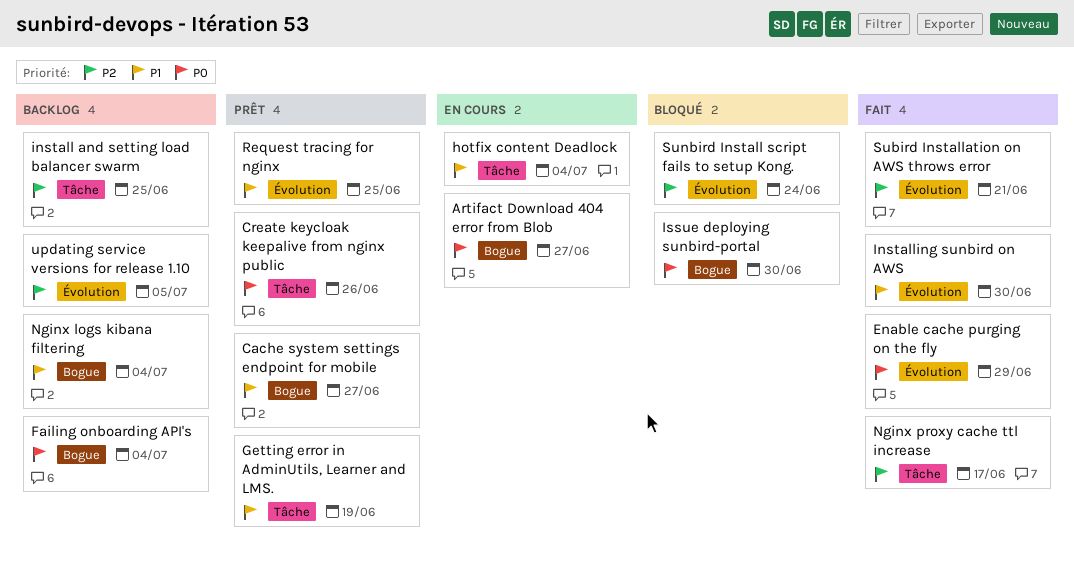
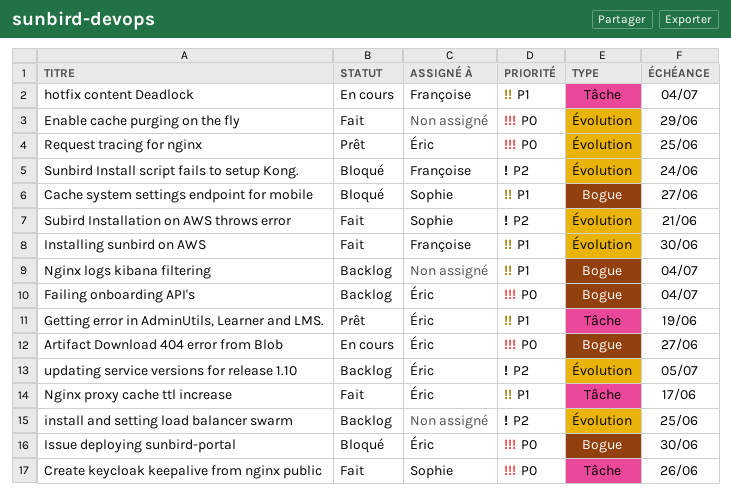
Cache system settings endpoint for mobile, status: Prêt -> Bloqué
Create keycloak keepalive from nginx public, status: Prêt -> Fait
install and setting load balancer swarm, label: Tâche -> Évolution
Nginx proxy cache ttl increase, priority: P2 -> P1
Request tracing for nginx, priority: P1 -> P0

